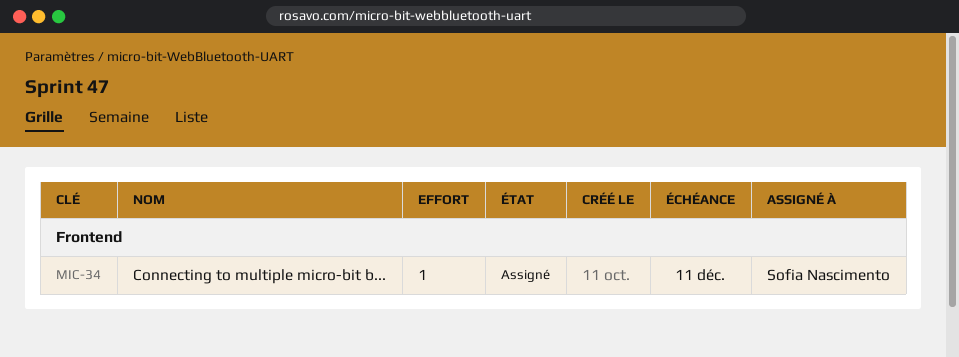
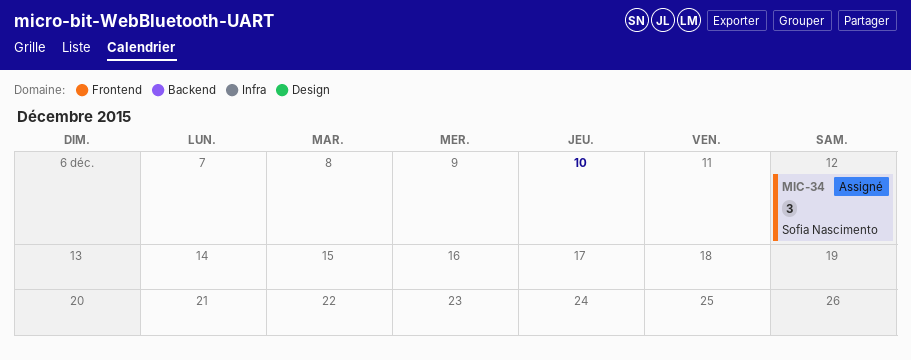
MIC-34, estimate: 1 -> 3
MIC-34, due: Dec 11 -> Dec 12

